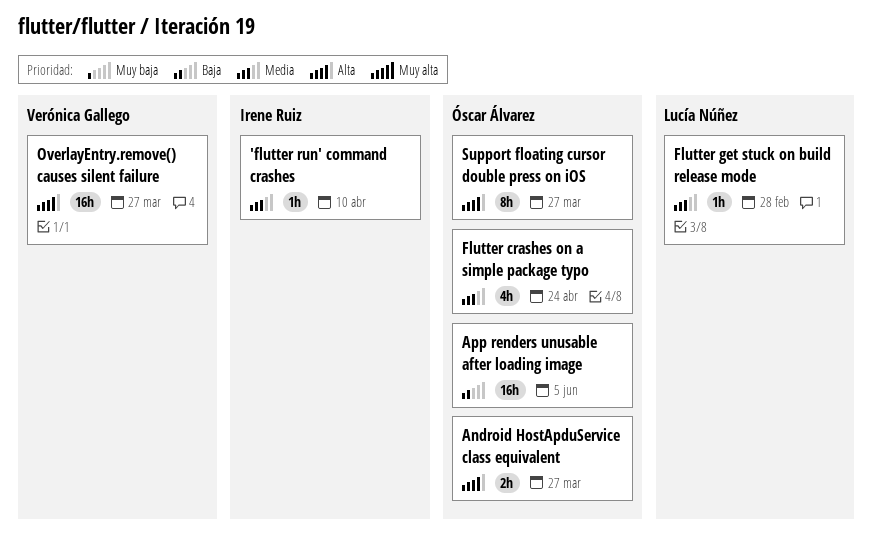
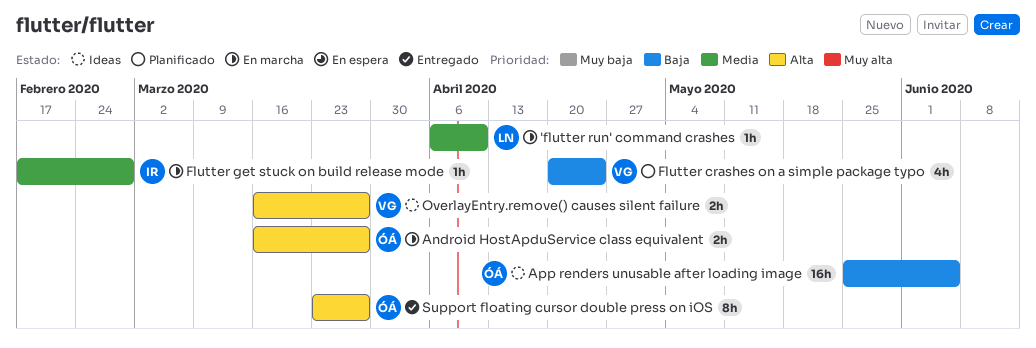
'flutter run' command crashes, owner: Irene Ruiz -> Lucía Núñez
Flutter crashes on a simple package typo, owner: Óscar Álvarez -> Verónica Gallego
Flutter crashes on a simple package typo, priority: Media -> Baja
Flutter get stuck on build release mode, owner: Lucía Núñez -> Irene Ruiz
OverlayEntry.remove() causes silent failure, estimate: 16h -> 2h

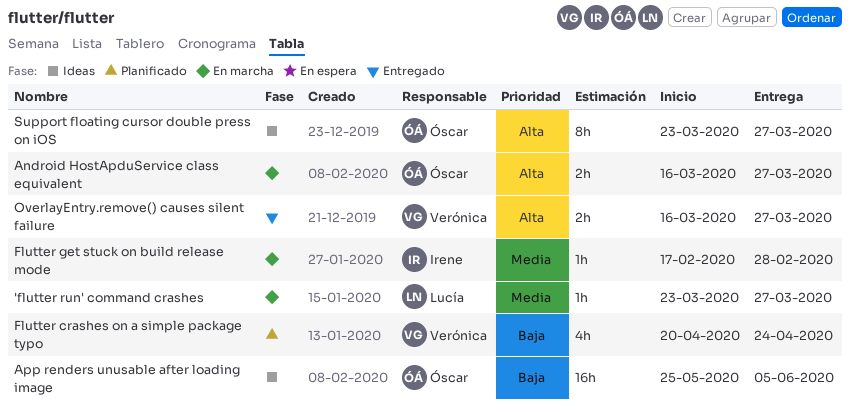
'flutter run' command crashes, start: Apr 6 -> Mar 23
'flutter run' command crashes, due: Apr 10 -> Mar 27
OverlayEntry.remove() causes silent failure, status: Ideas -> Entregado
Support floating cursor double press on iOS, status: Entregado -> Ideas

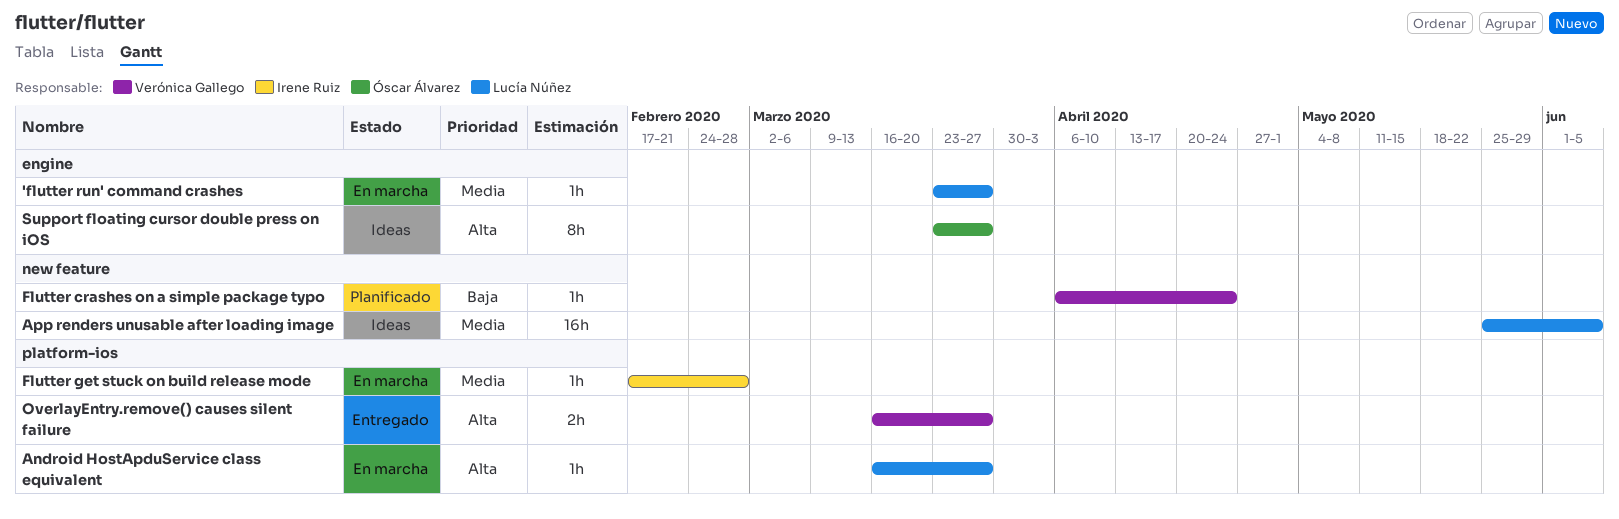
Android HostApduService class equivalent, owner: Óscar Álvarez -> Lucía Núñez
Android HostApduService class equivalent, estimate: 2h -> 1h
App renders unusable after loading image, owner: Óscar Álvarez -> Lucía Núñez
App renders unusable after loading image, priority: Baja -> Media
Flutter crashes on a simple package typo, estimate: 4h -> 1h
Flutter crashes on a simple package typo, start: Apr 20 -> Apr 6

